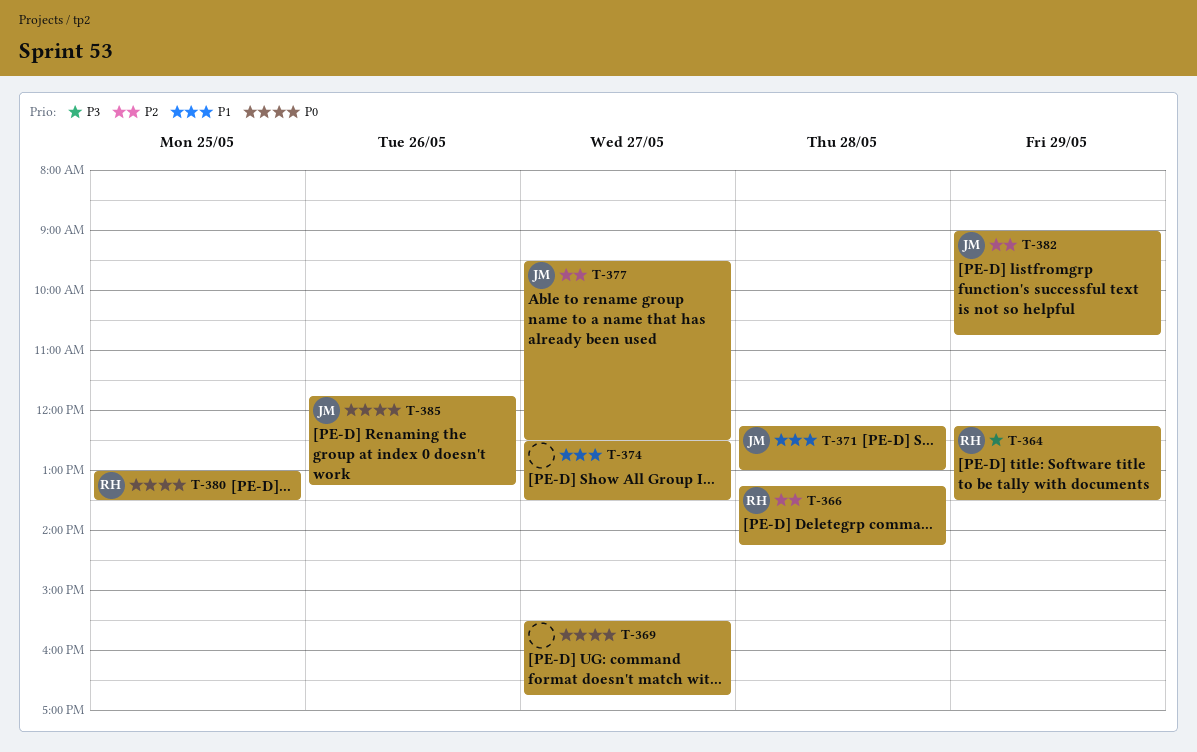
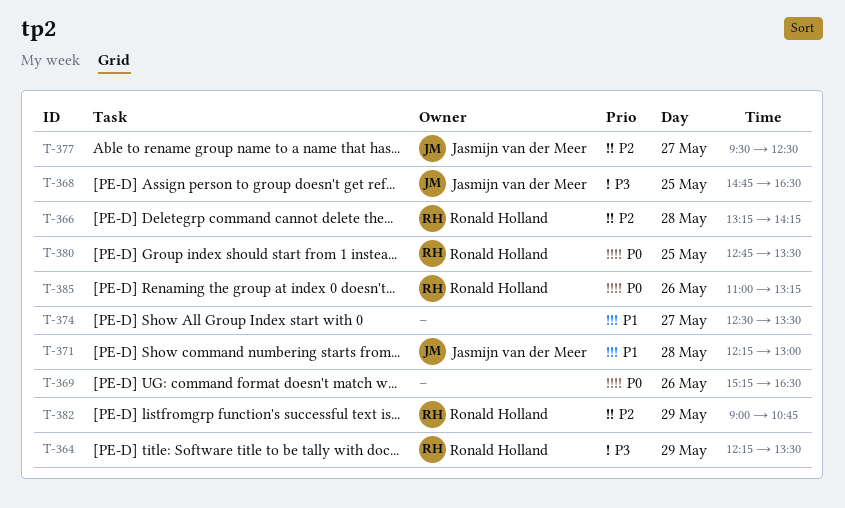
T-368: none -> present
T-369, day: May 27 -> May 26
T-369, begins: 15:30 -> 15:15
T-369, ends: 16:45 -> 16:30
T-380, begins: 13:00 -> 12:45
T-382, owner: Jasmijn van der Meer -> Ronald Holland
T-385, owner: Jasmijn van der Meer -> Ronald Holland
T-385, begins: 11:45 -> 11:00

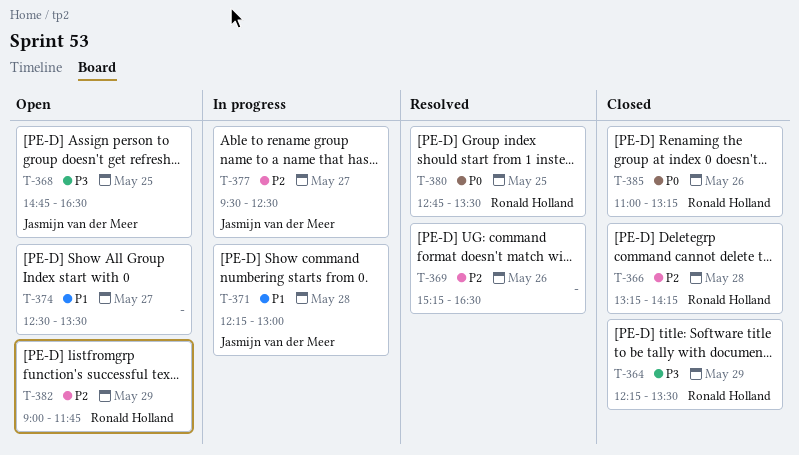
T-369, priority: P0 -> P2
T-382, ends: 10:45 -> 11:45

